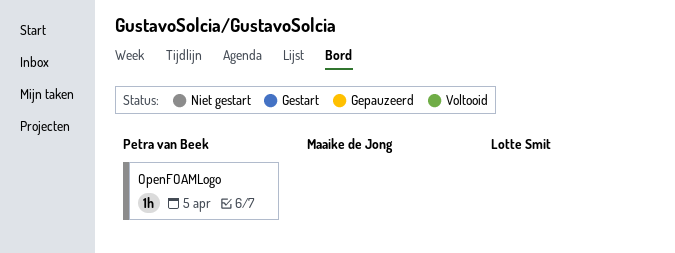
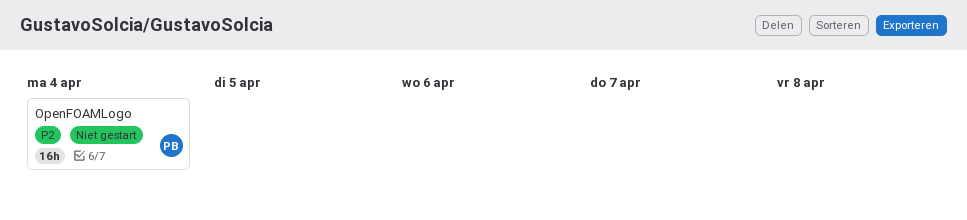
OpenFOAMLogo, estimate: 1h -> 16h
OpenFOAMLogo, due: Apr 5 -> Apr 4

